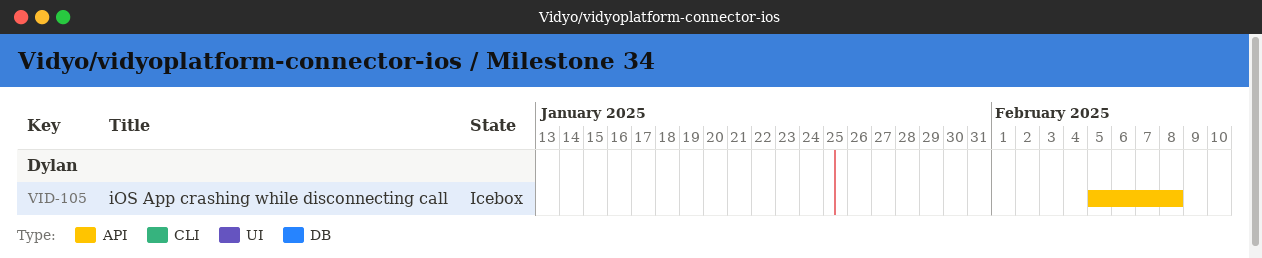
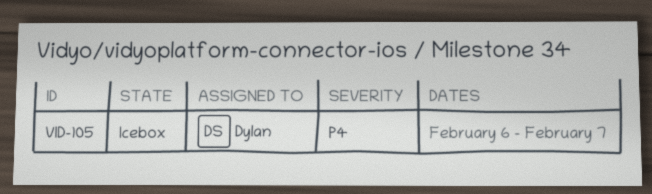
VID-105, start: Feb 5 -> Feb 6
VID-105, due: Feb 8 -> Feb 7

